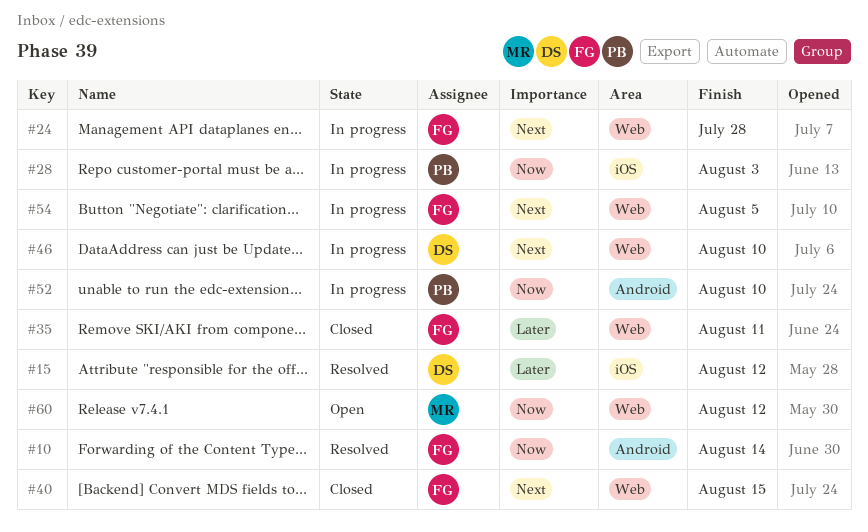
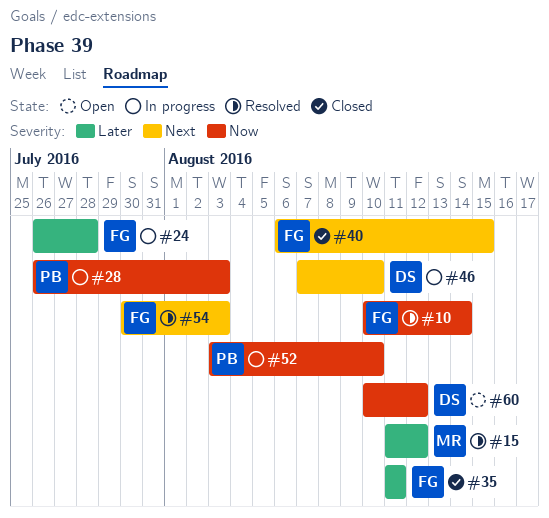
#15, owner: DS -> MR
#24, priority: Next -> Later
#54, status: In progress -> Resolved
#54, due: Aug 5 -> Aug 3
#60, owner: MR -> DS

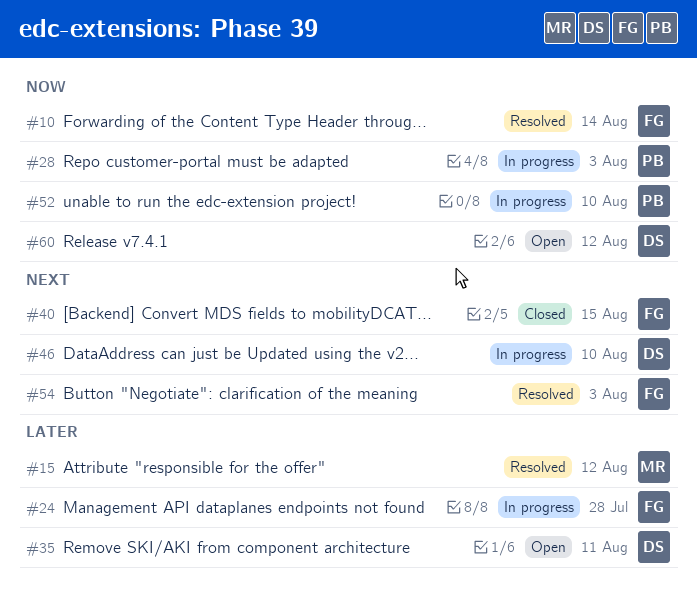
#35, status: Closed -> Open
#35, owner: FG -> DS

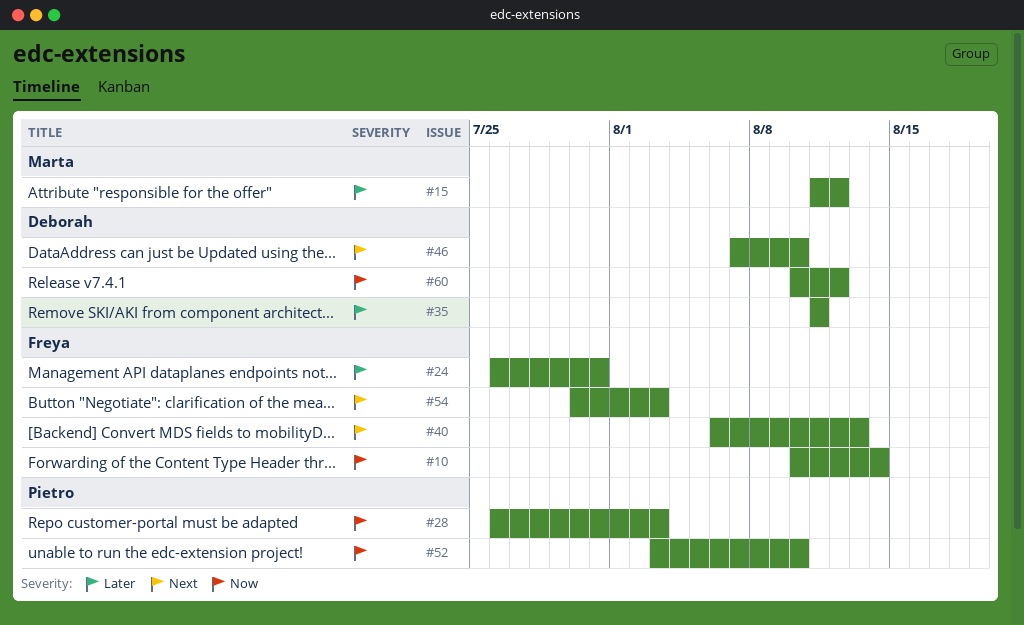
#24, due: Jul 28 -> Jul 31
#40, due: Aug 15 -> Aug 13

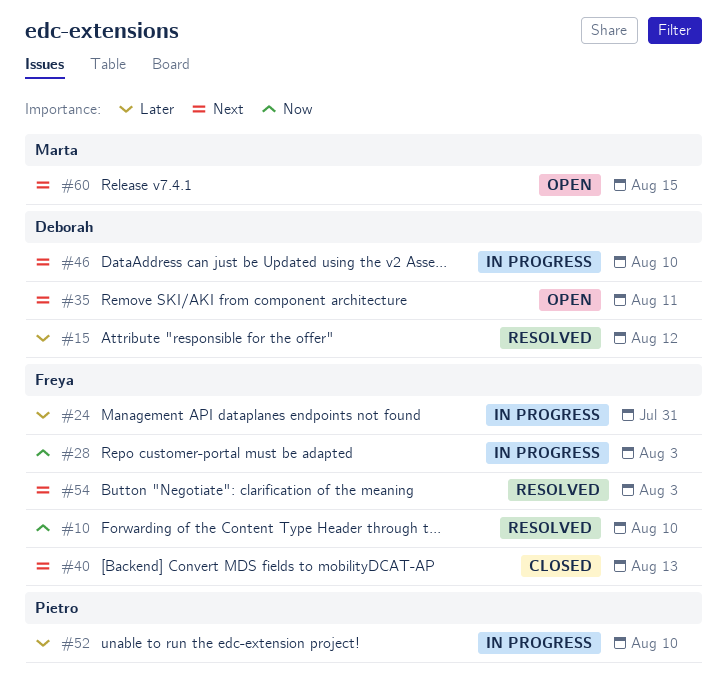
#10, due: Aug 14 -> Aug 10
#15, owner: Marta -> Deborah
#28, owner: Pietro -> Freya
#35, priority: Later -> Next
#52, priority: Now -> Later
#60, owner: Deborah -> Marta
#60, priority: Now -> Next
#60, due: Aug 12 -> Aug 15

